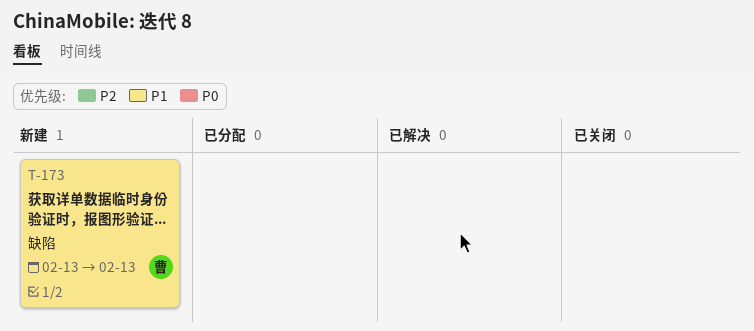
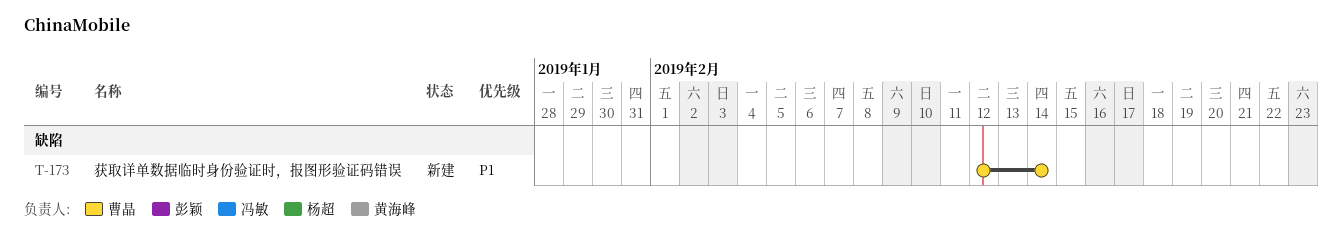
T-173, start: Feb 13 -> Feb 12
T-173, due: Feb 13 -> Feb 14

